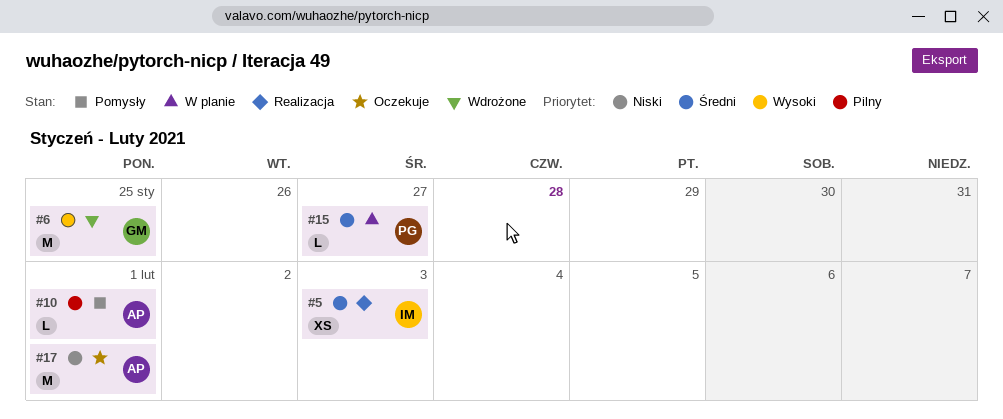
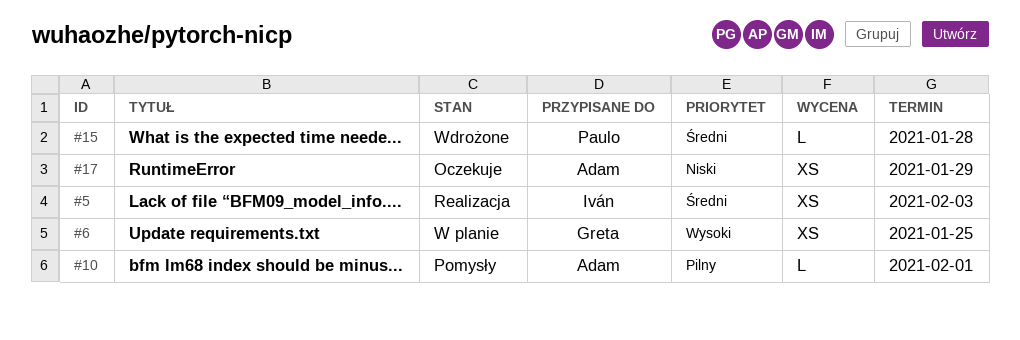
#6, status: Wdrożone -> W planie
#6, estimate: M -> XS
#15, status: W planie -> Wdrożone
#15, due: Jan 27 -> Jan 28
#17, estimate: M -> XS
#17, due: Feb 1 -> Jan 29

